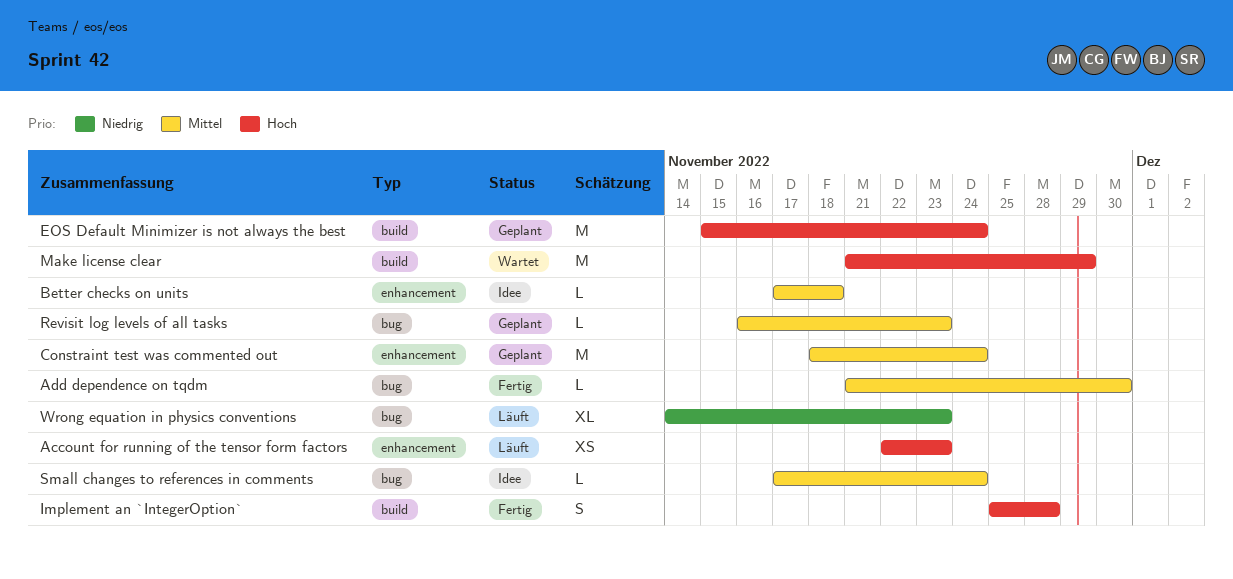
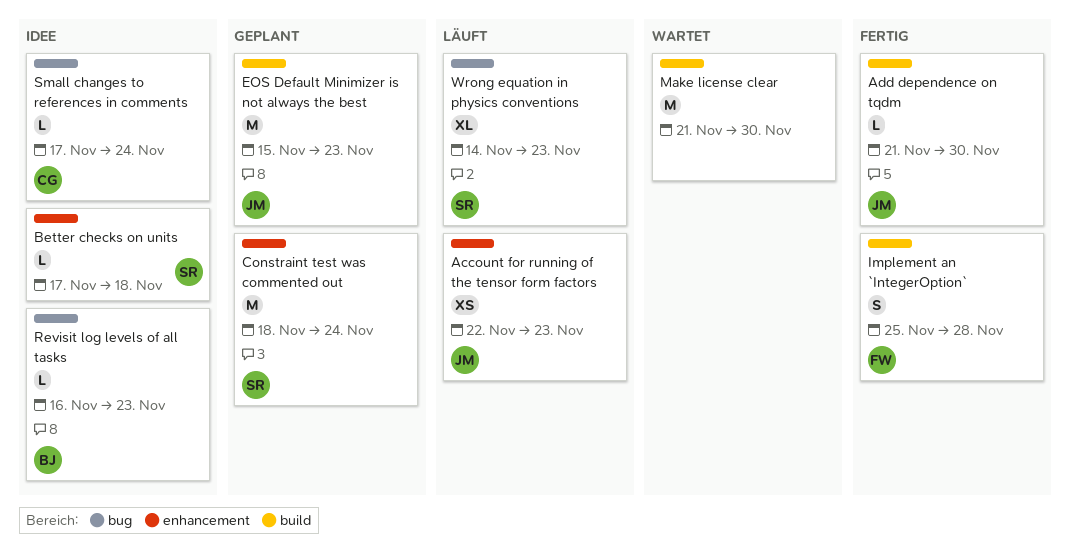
Add dependence on tqdm, label: bug -> build
EOS Default Minimizer is not always the best, due: Nov 24 -> Nov 23
Make license clear, due: Nov 29 -> Nov 30
Revisit log levels of all tasks, status: Geplant -> Idee

